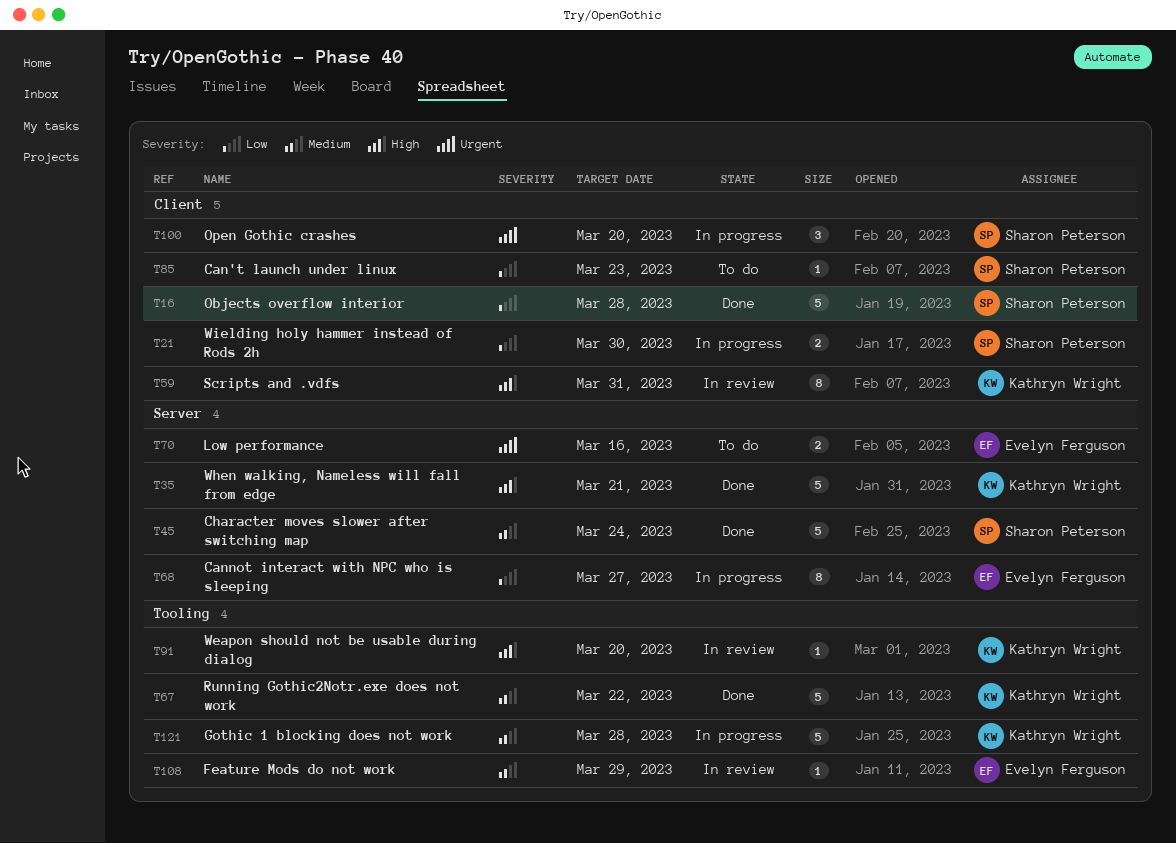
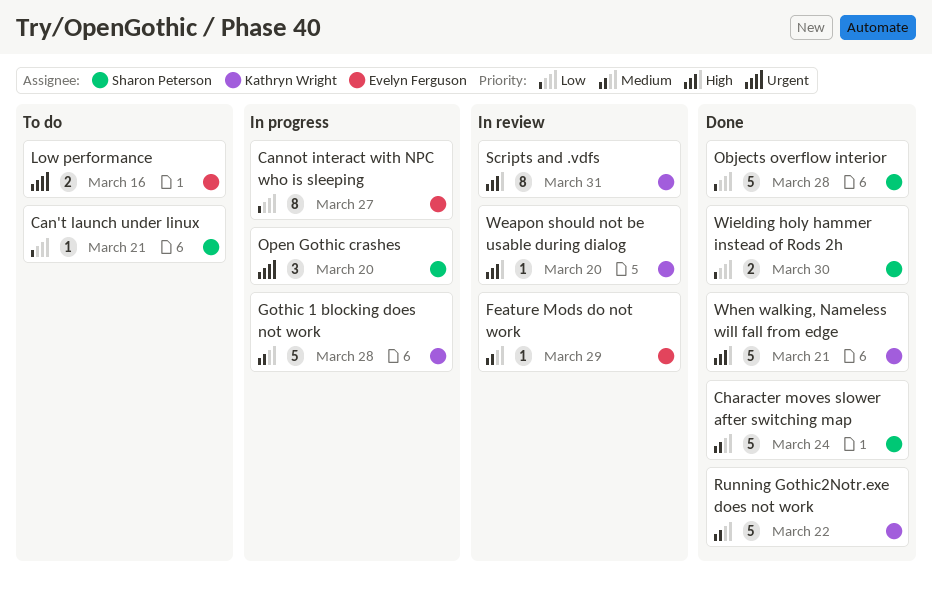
Can't launch under linux, due: Mar 23 -> Mar 21
Wielding holy hammer instead of Rods 2h, status: In progress -> Done

